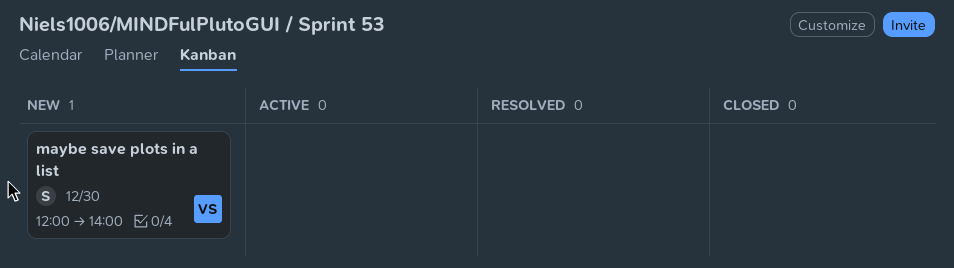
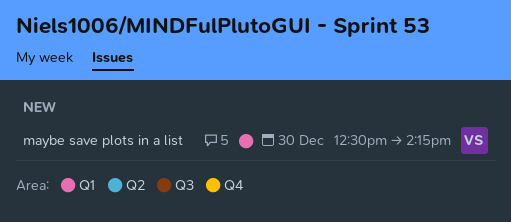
maybe save plots in a list, begins: 12:00 -> 12:30
maybe save plots in a list, ends: 14:00 -> 14:15

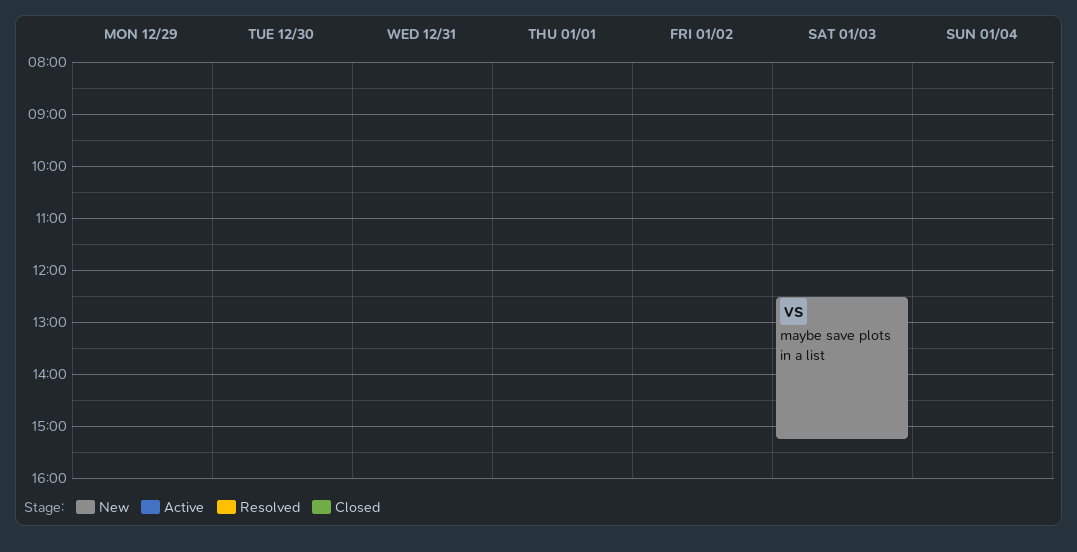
maybe save plots in a list, day: Dec 30 -> Jan 3
maybe save plots in a list, ends: 14:15 -> 15:15

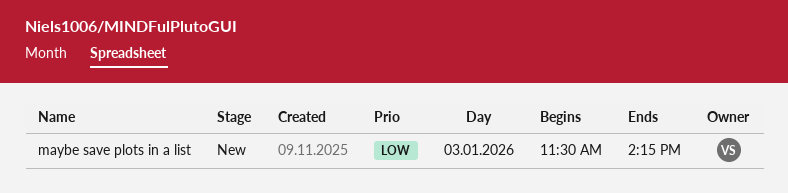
maybe save plots in a list, begins: 12:30 -> 11:30
maybe save plots in a list, ends: 15:15 -> 14:15

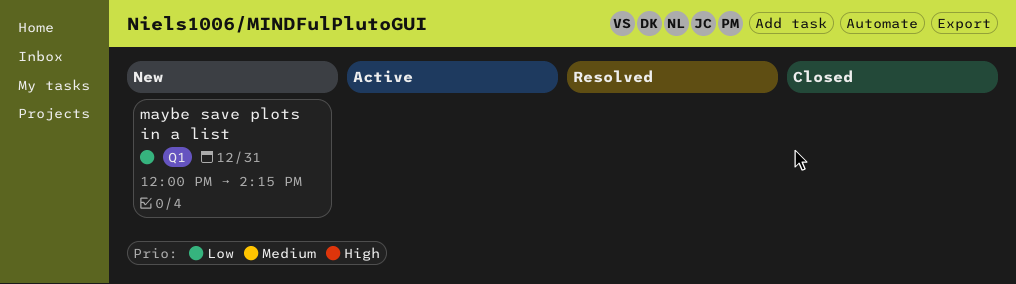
maybe save plots in a list, day: Jan 3 -> Dec 31
maybe save plots in a list, begins: 11:30 -> 12:00

